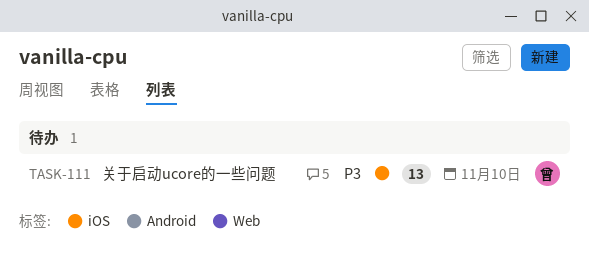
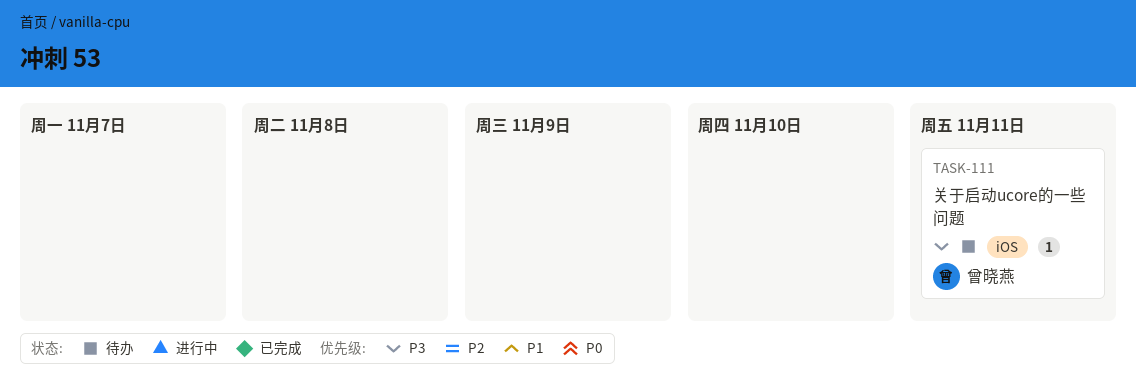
TASK-111, estimate: 13 -> 1
TASK-111, due: Nov 10 -> Nov 11

